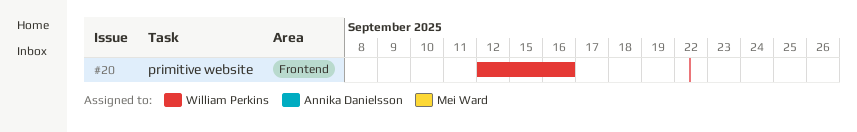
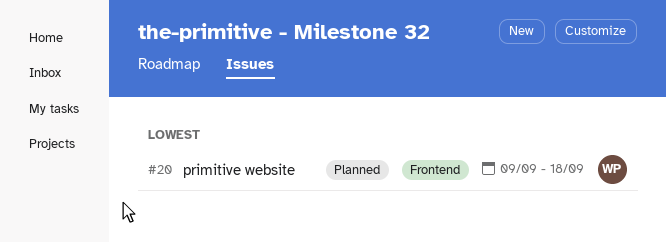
#20, start: Sep 12 -> Sep 9
#20, due: Sep 16 -> Sep 18

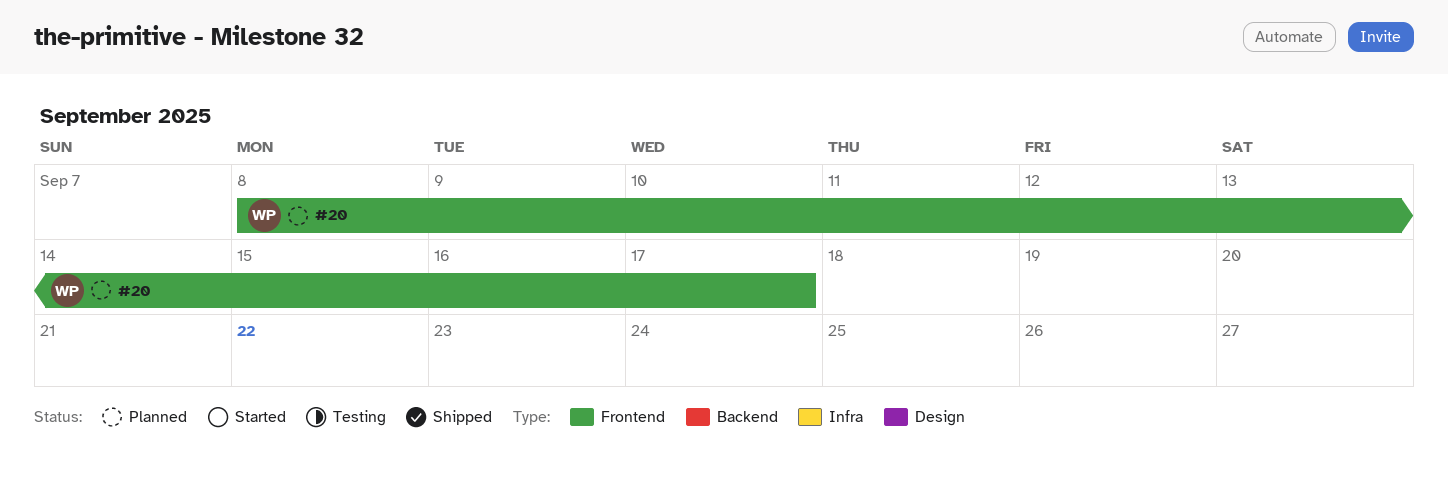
#20, start: Sep 9 -> Sep 8
#20, due: Sep 18 -> Sep 17

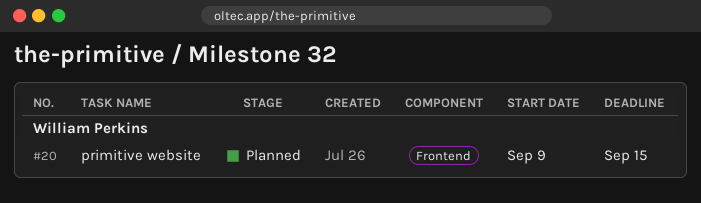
#20, start: Sep 8 -> Sep 9
#20, due: Sep 17 -> Sep 15

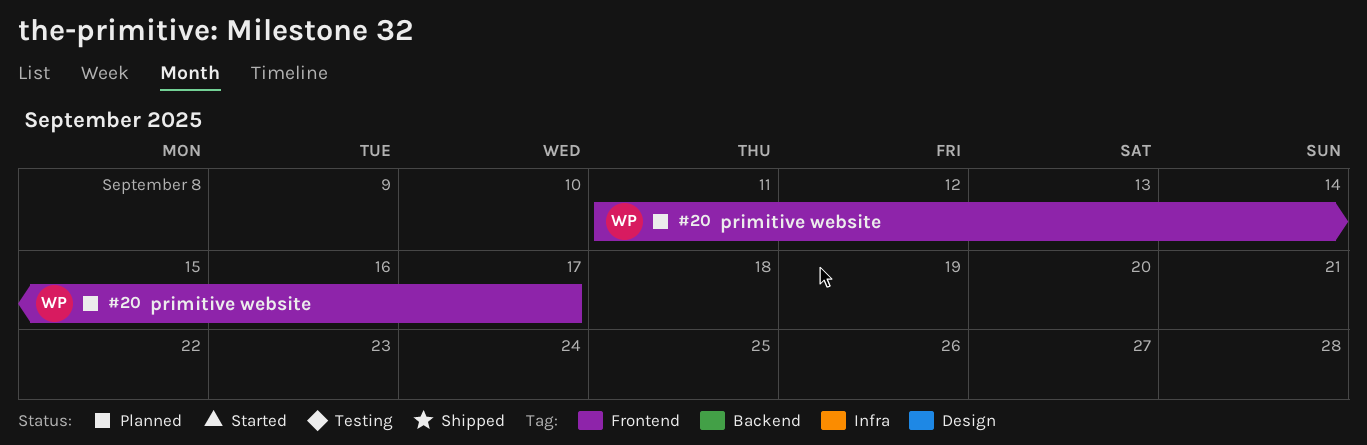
#20, start: Sep 9 -> Sep 11
#20, due: Sep 15 -> Sep 17

